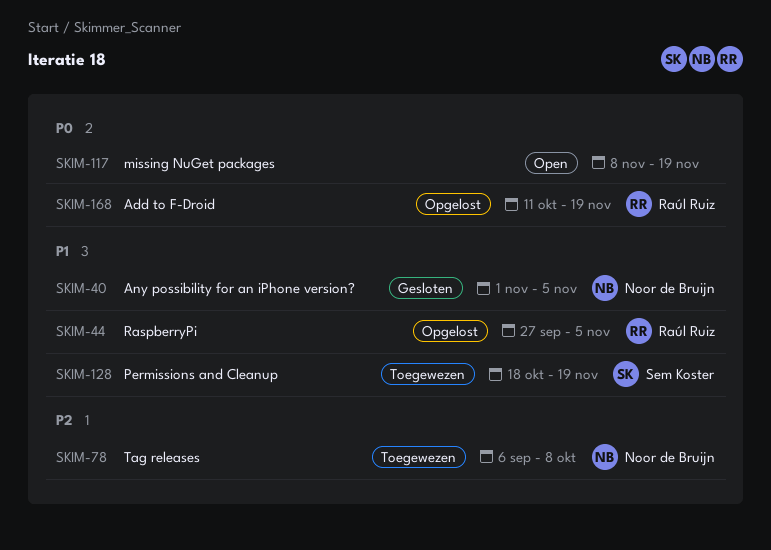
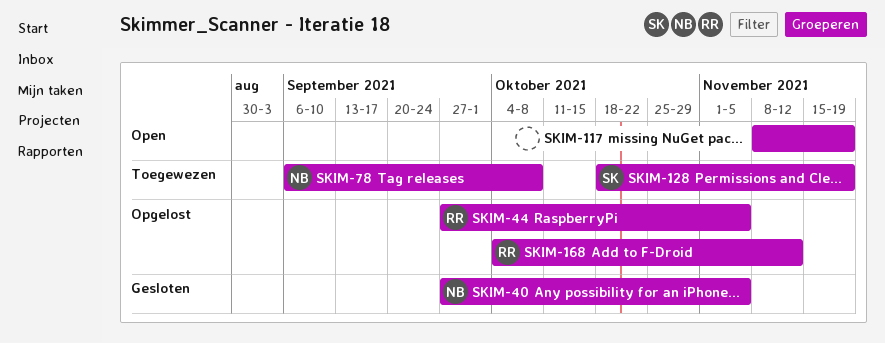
SKIM-40, start: Nov 1 -> Sep 27
SKIM-168, start: Oct 11 -> Oct 4
SKIM-168, due: Nov 19 -> Nov 12

